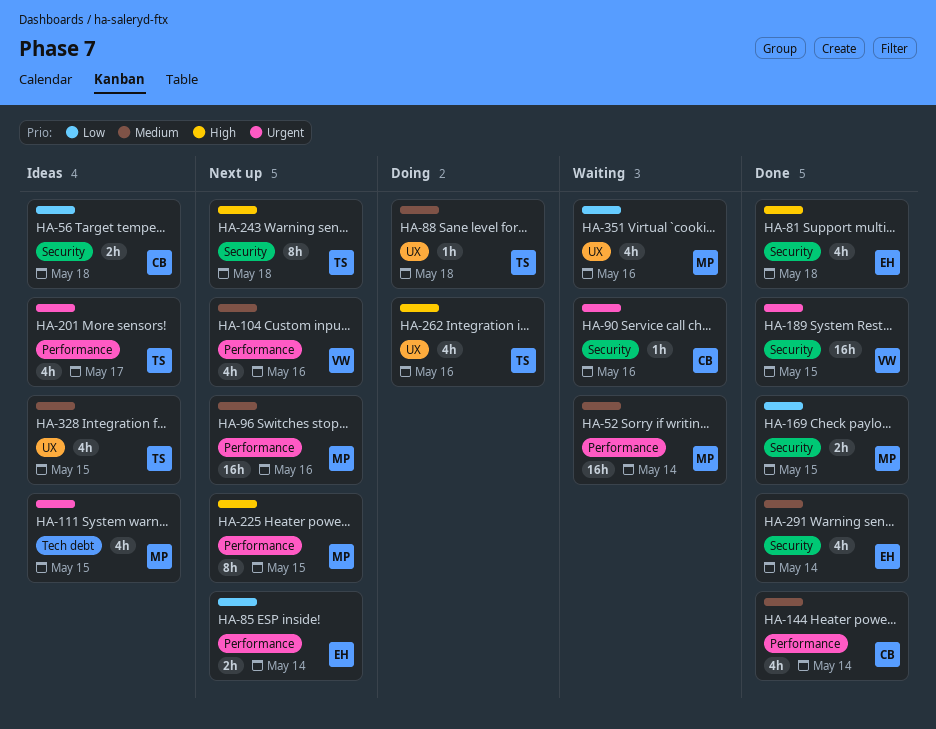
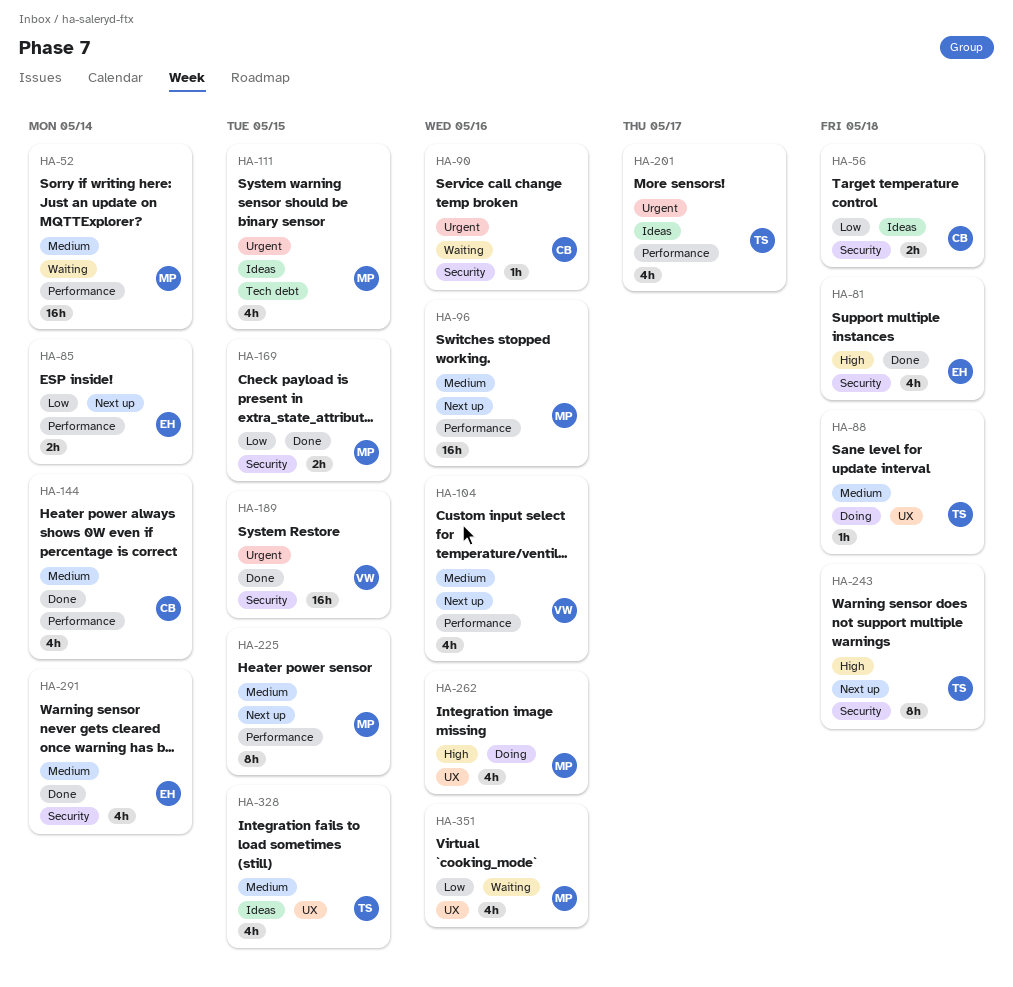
HA-225, priority: High -> Medium
HA-262, owner: TS -> MP

